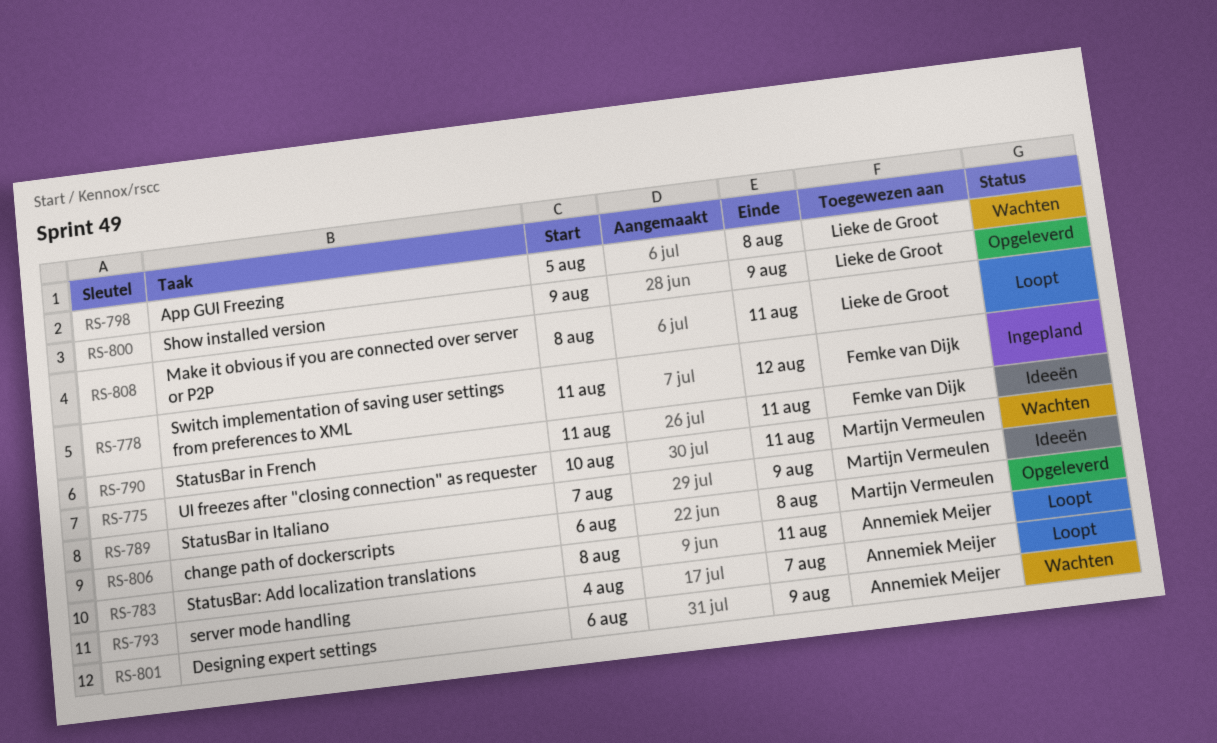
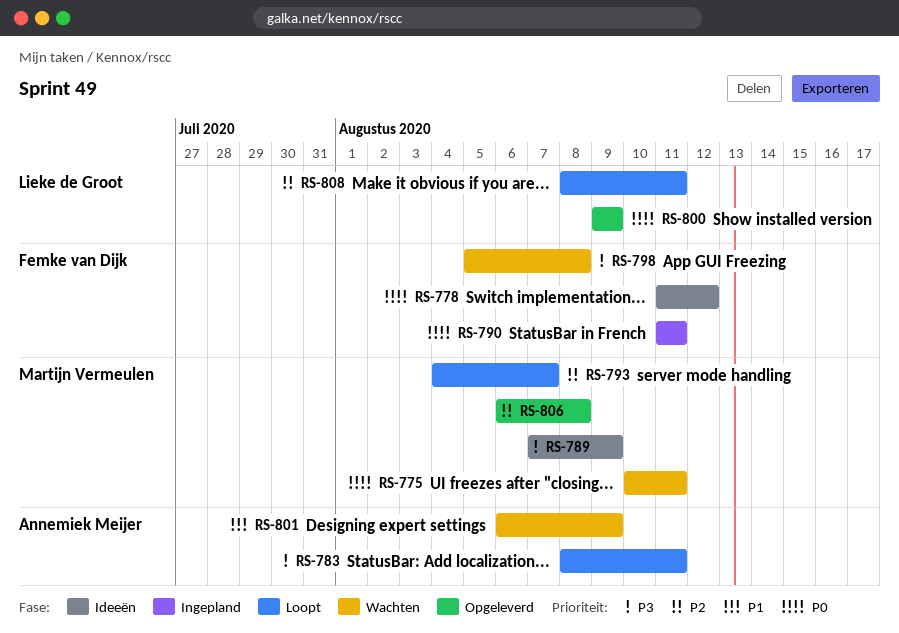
RS-778, status: Ingepland -> Ideeën
RS-790, status: Ideeën -> Ingepland
RS-793, owner: Annemiek Meijer -> Martijn Vermeulen
RS-798, owner: Lieke de Groot -> Femke van Dijk

